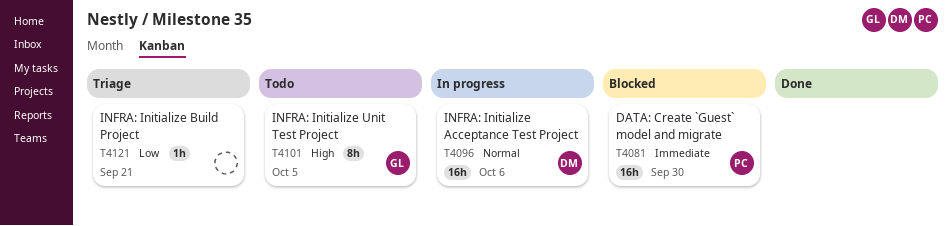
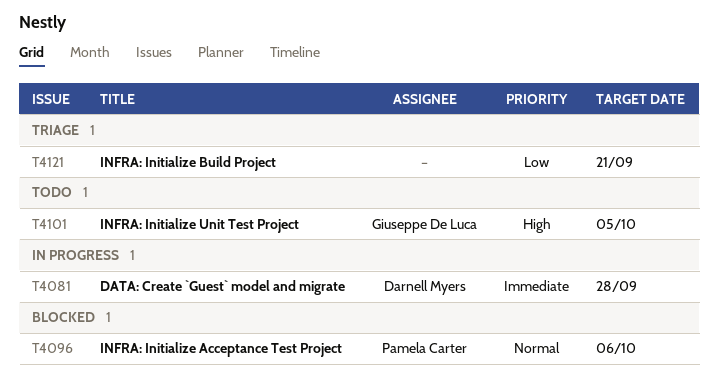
T4081, status: Blocked -> In progress
T4081, owner: Pamela Carter -> Darnell Myers
T4081, due: Sep 30 -> Sep 28
T4096, status: In progress -> Blocked
T4096, owner: Darnell Myers -> Pamela Carter

